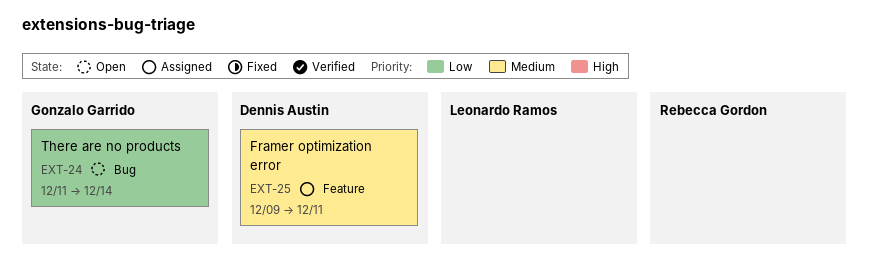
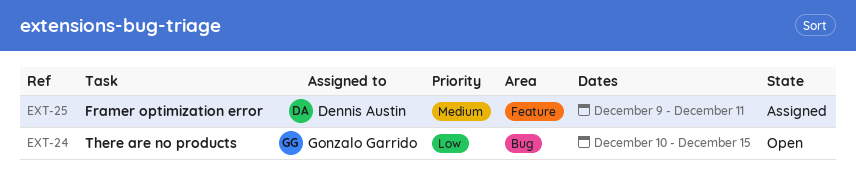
EXT-24, start: Dec 11 -> Dec 10
EXT-24, due: Dec 14 -> Dec 15

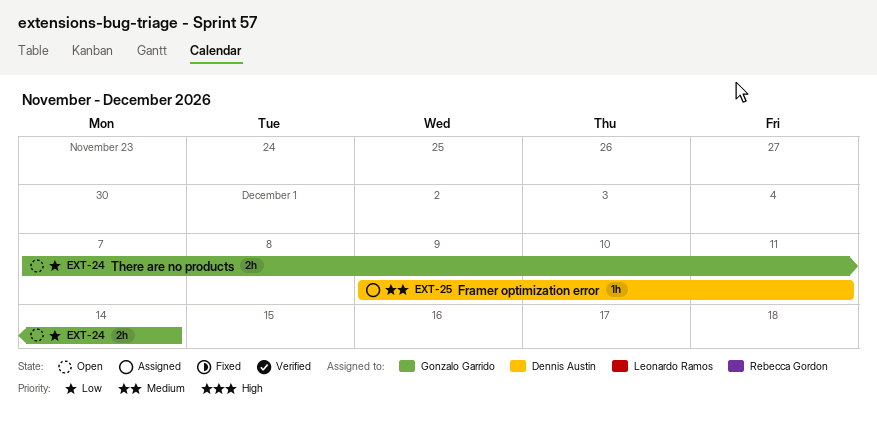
EXT-24, start: Dec 10 -> Dec 7
EXT-24, due: Dec 15 -> Dec 14

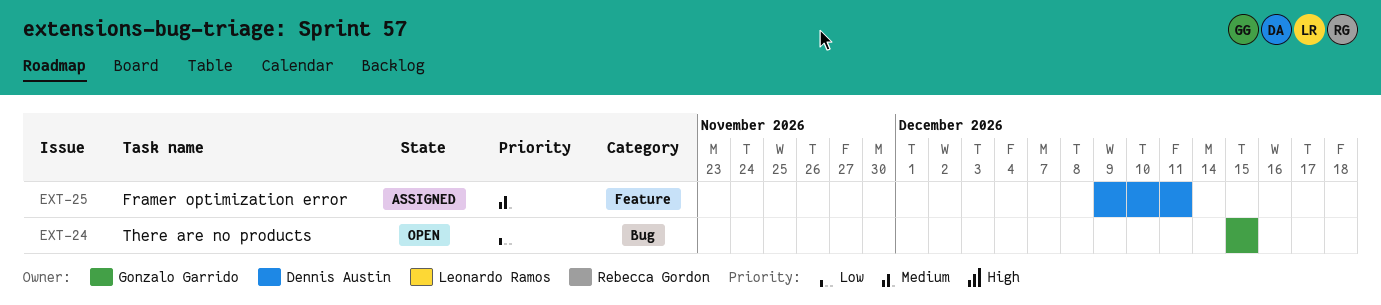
EXT-24, start: Dec 7 -> Dec 15
EXT-24, due: Dec 14 -> Dec 15

